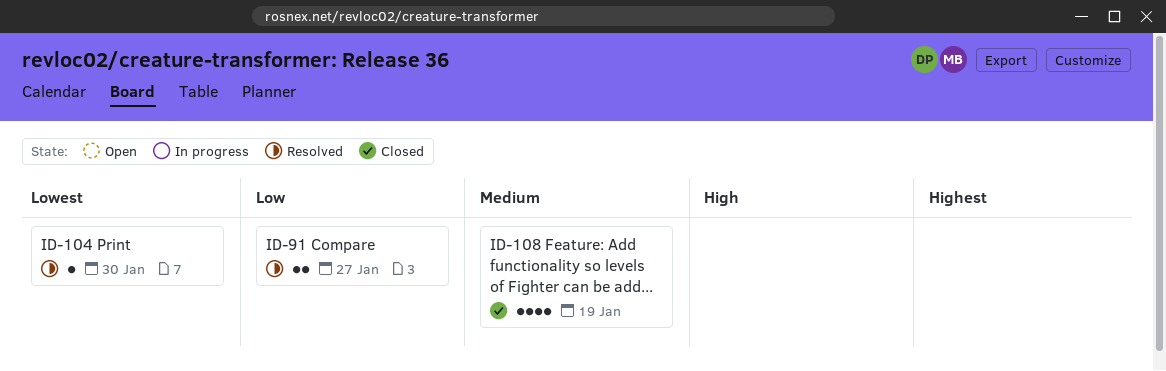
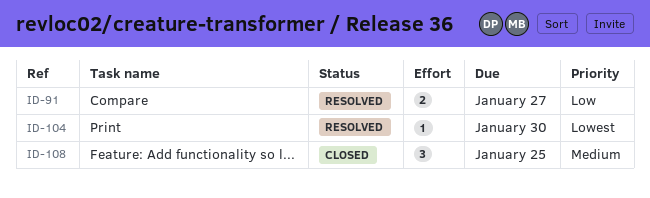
ID-108, estimate: 4 -> 3
ID-108, due: Jan 19 -> Jan 25

